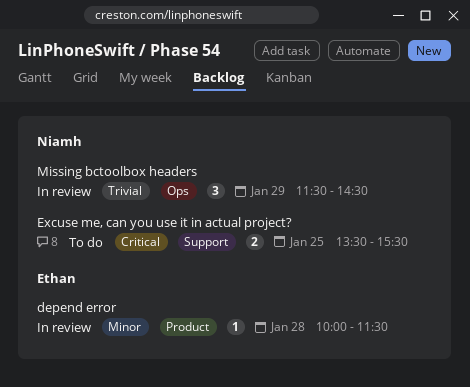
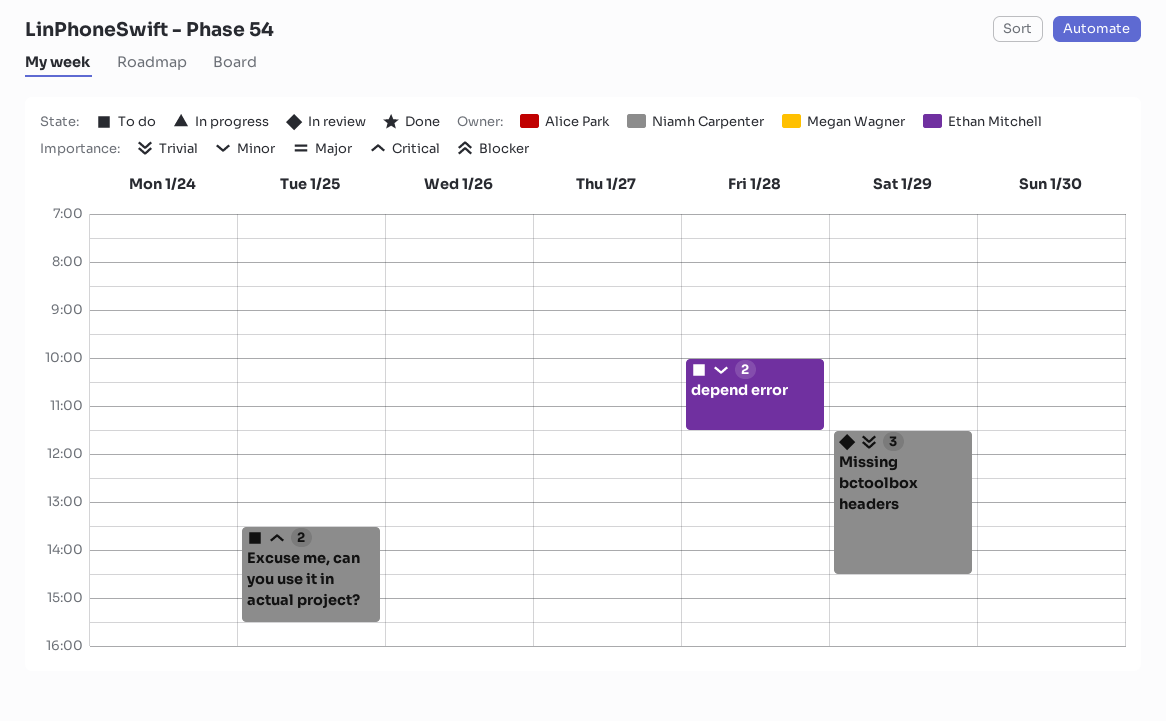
depend error, status: In review -> To do
depend error, estimate: 1 -> 2

